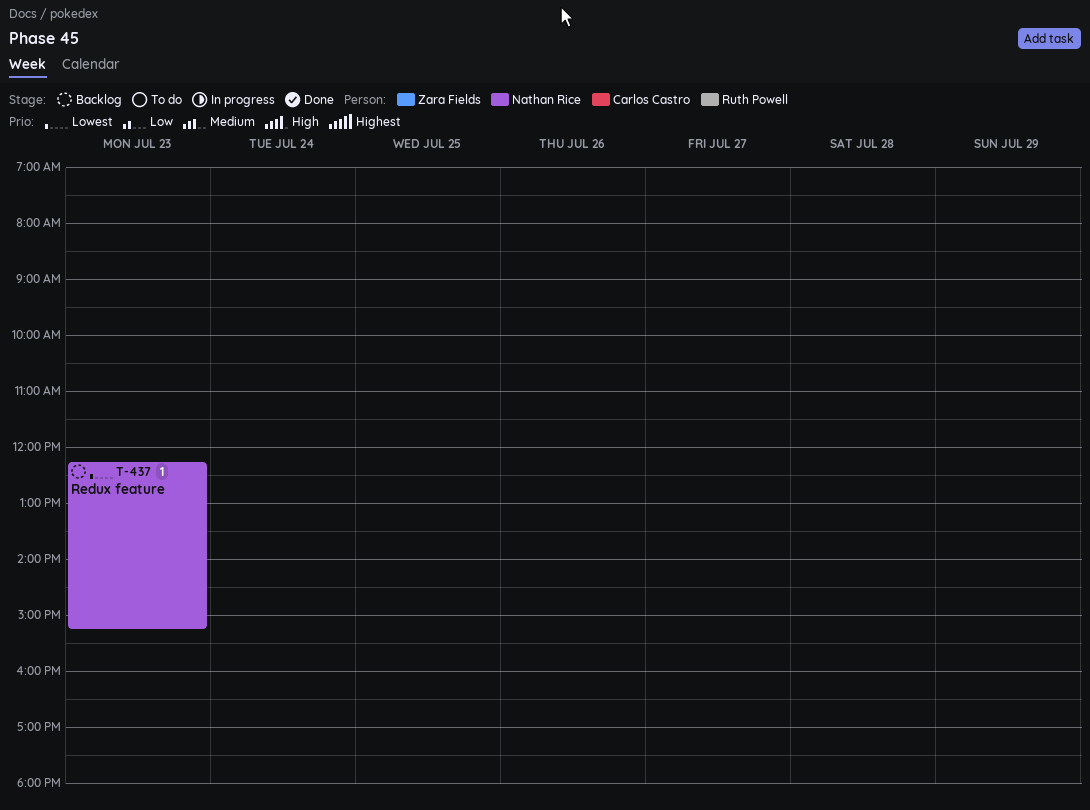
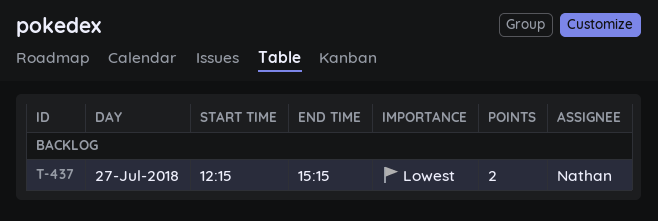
T-437, estimate: 1 -> 2
T-437, day: Jul 23 -> Jul 27

